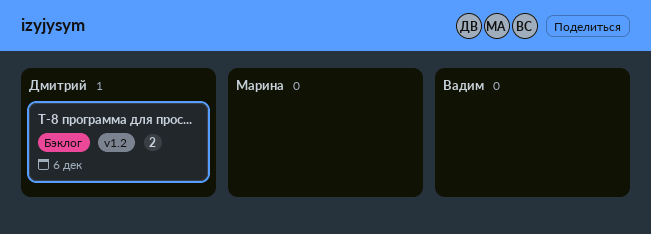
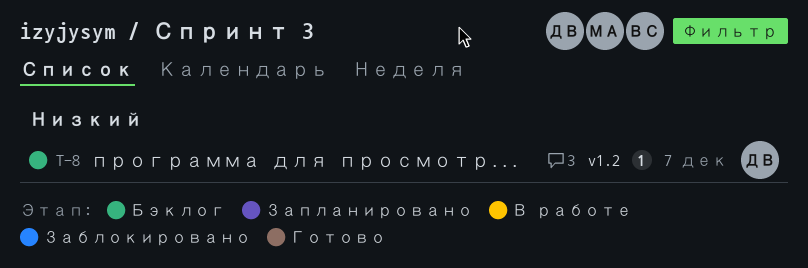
T-8, estimate: 2 -> 1
T-8, due: Dec 6 -> Dec 7

